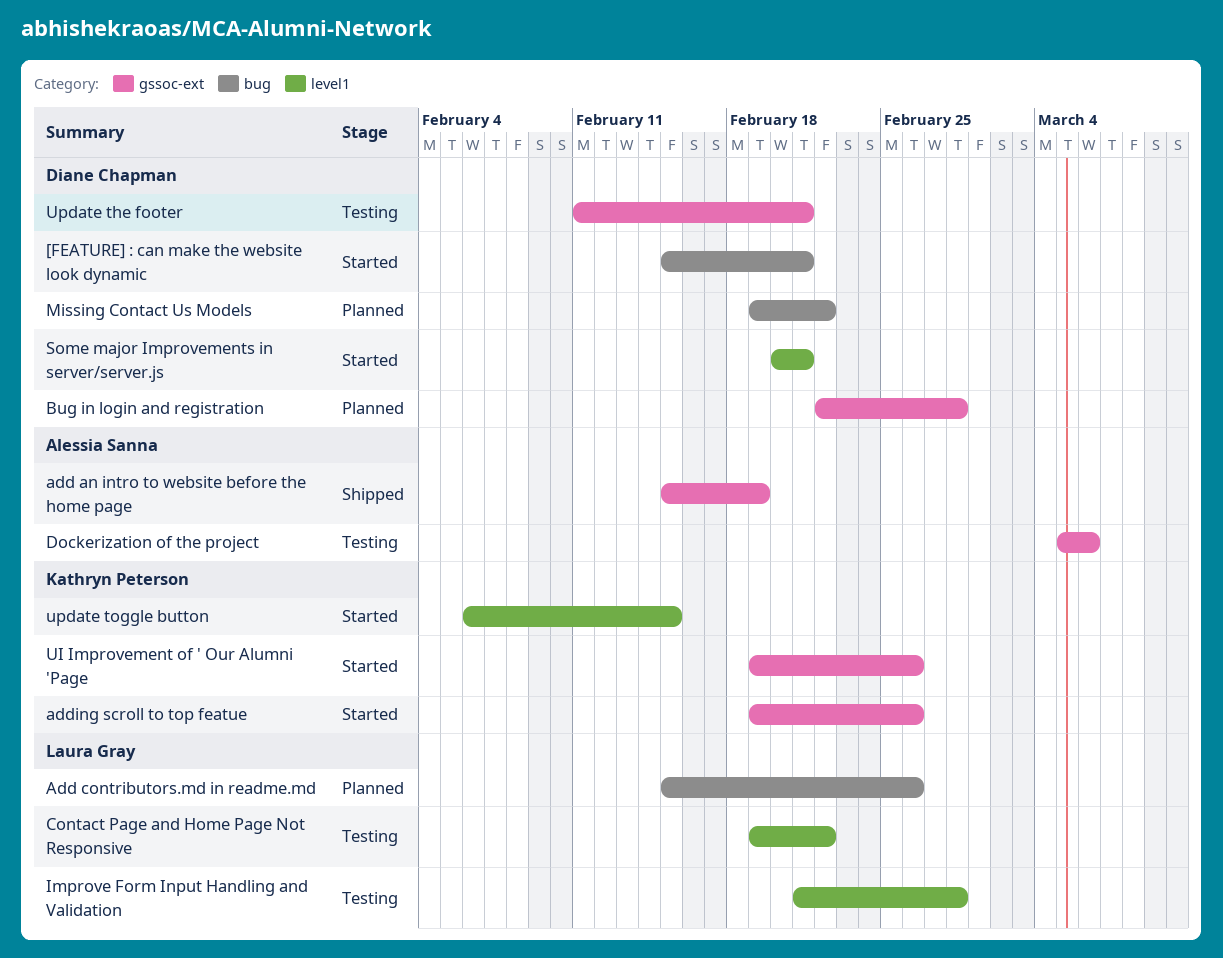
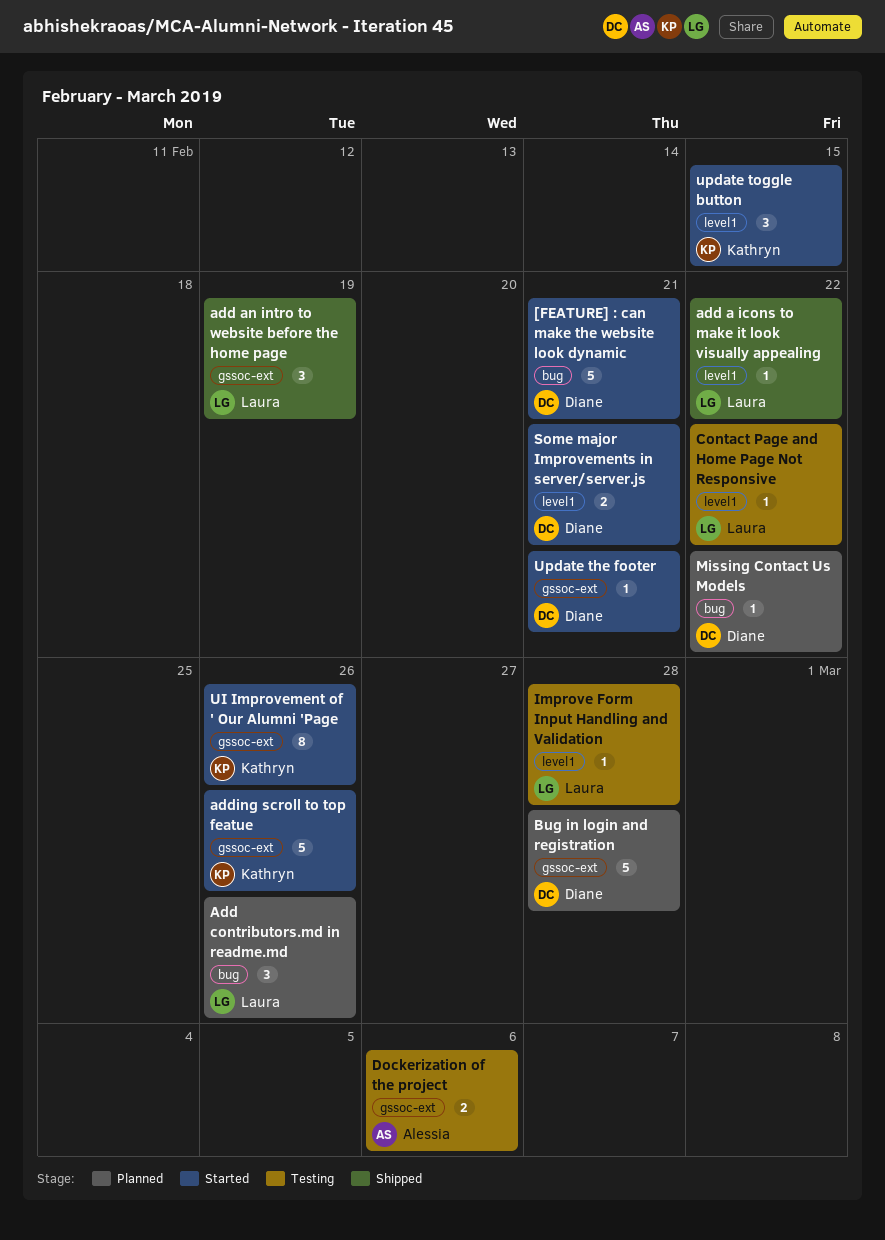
add a icons to make it look visually appealing: none -> present
add an intro to website before the home page, owner: Alessia Sanna -> Laura Gray
Update the footer, status: Testing -> Started

